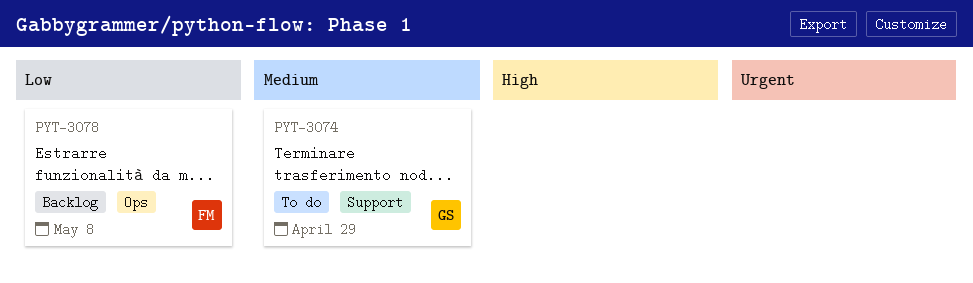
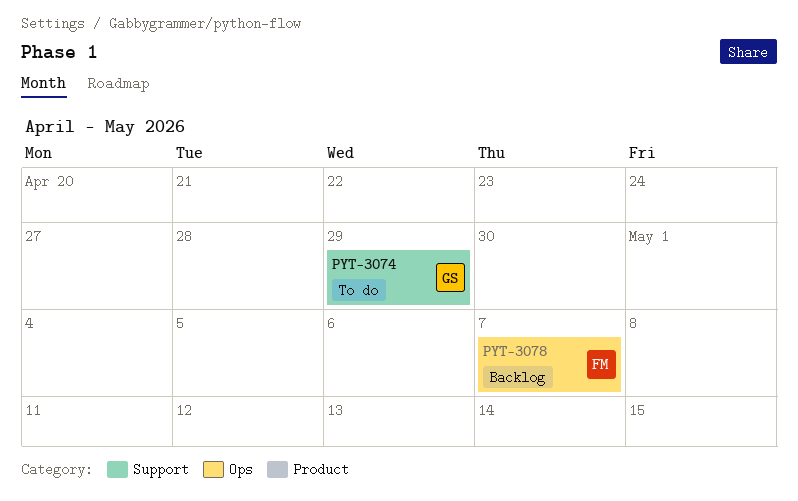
PYT-3078, due: May 8 -> May 7

